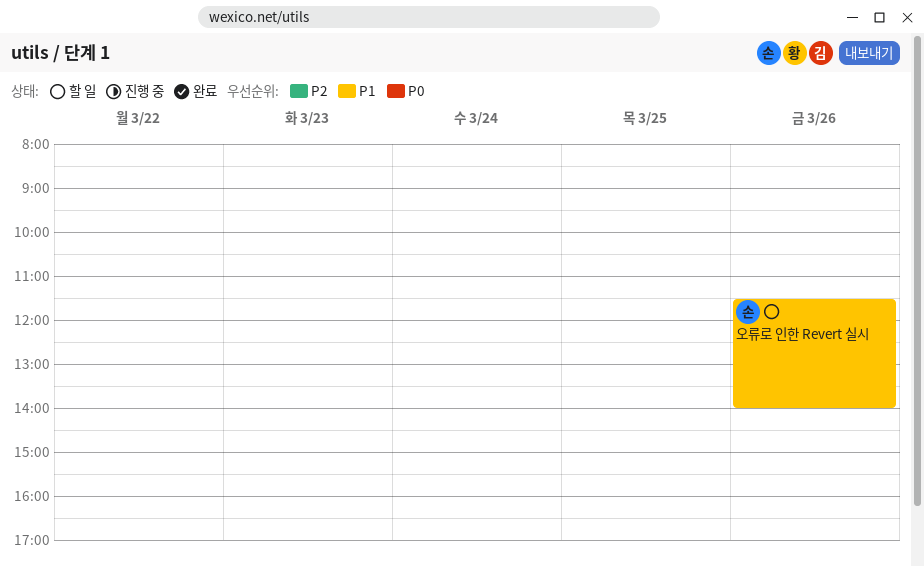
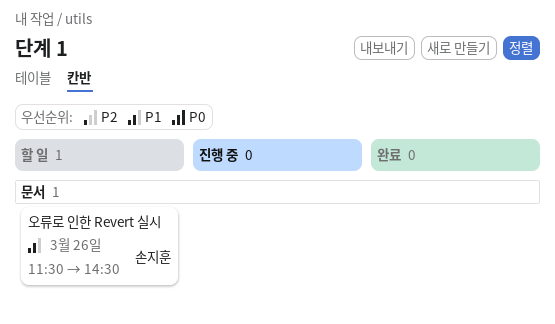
오류로 인한 Revert 실시, ends: 14:00 -> 14:30

